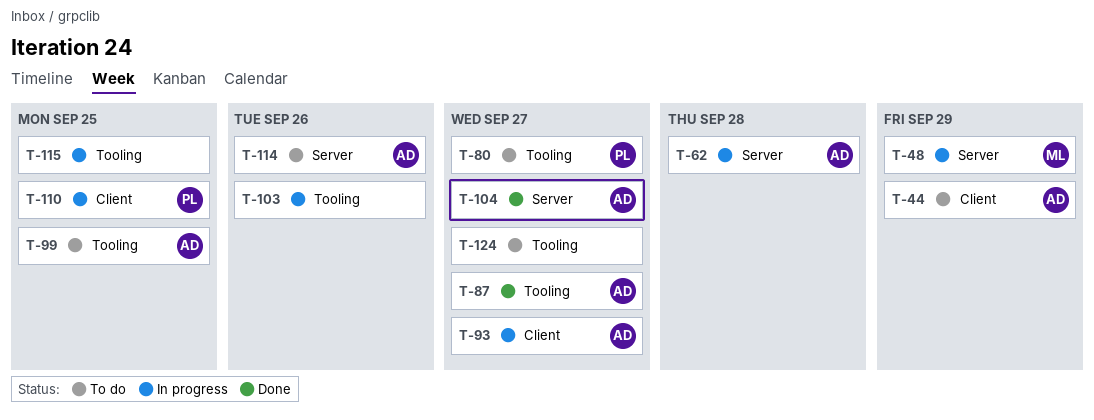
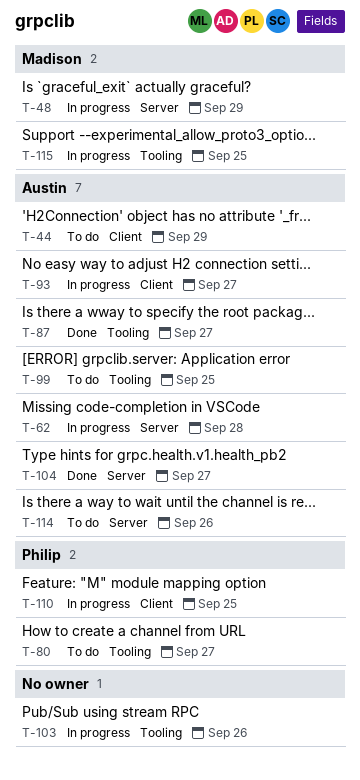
T-115, owner: none -> Madison
T-124: present -> none

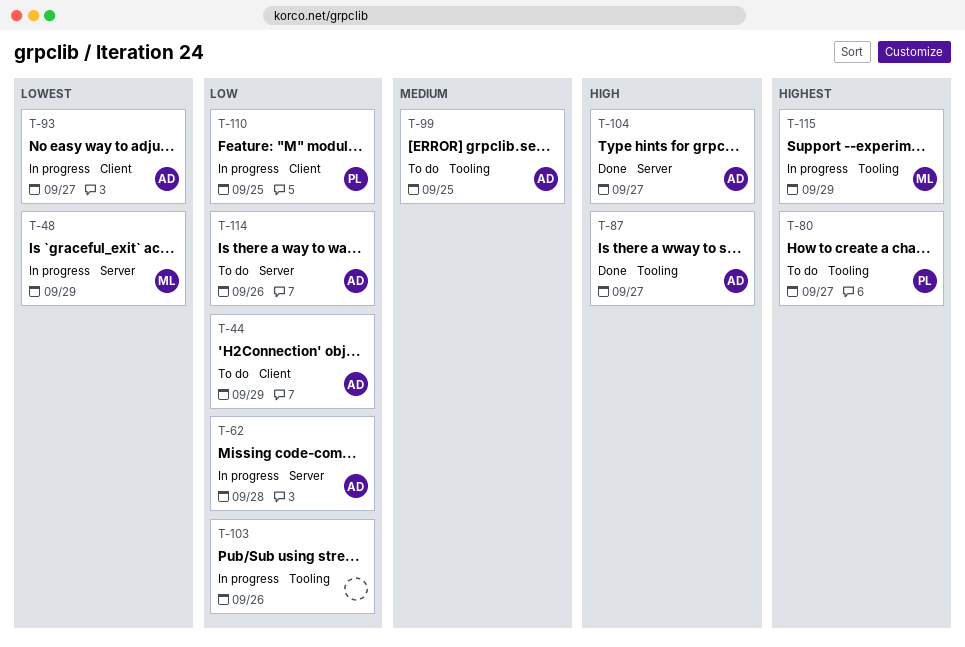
T-115, due: Sep 25 -> Sep 29

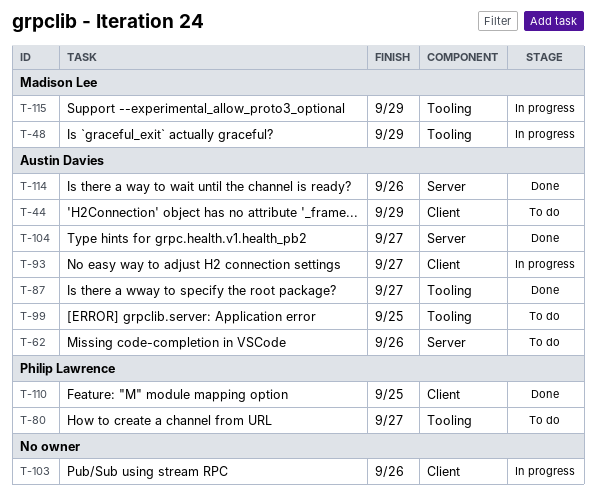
T-48, label: Server -> Tooling
T-62, status: In progress -> To do
T-62, due: Sep 28 -> Sep 26
T-103, label: Tooling -> Client
T-110, status: In progress -> Done
T-114, status: To do -> Done

